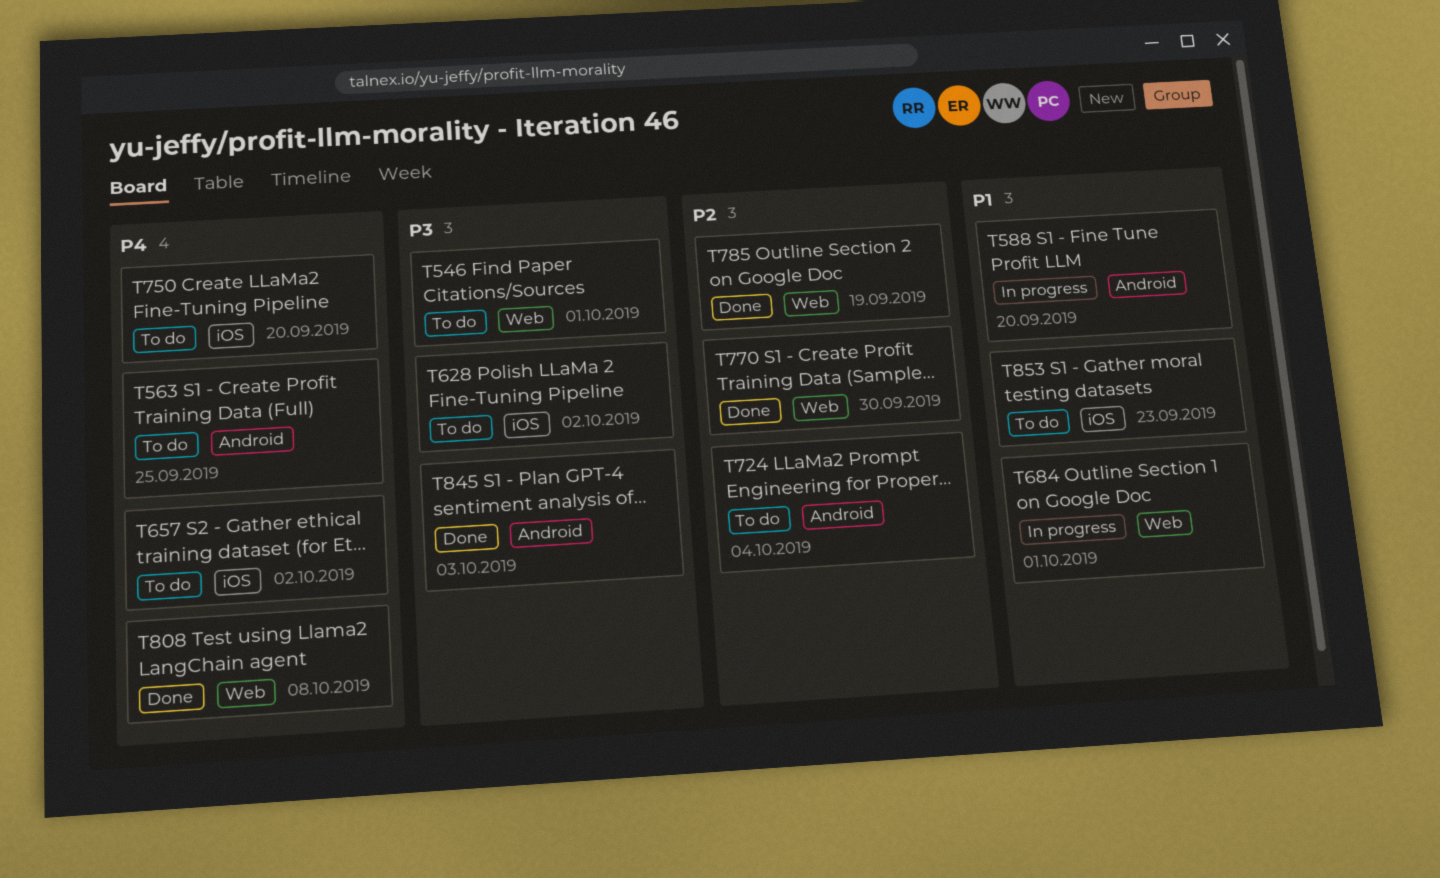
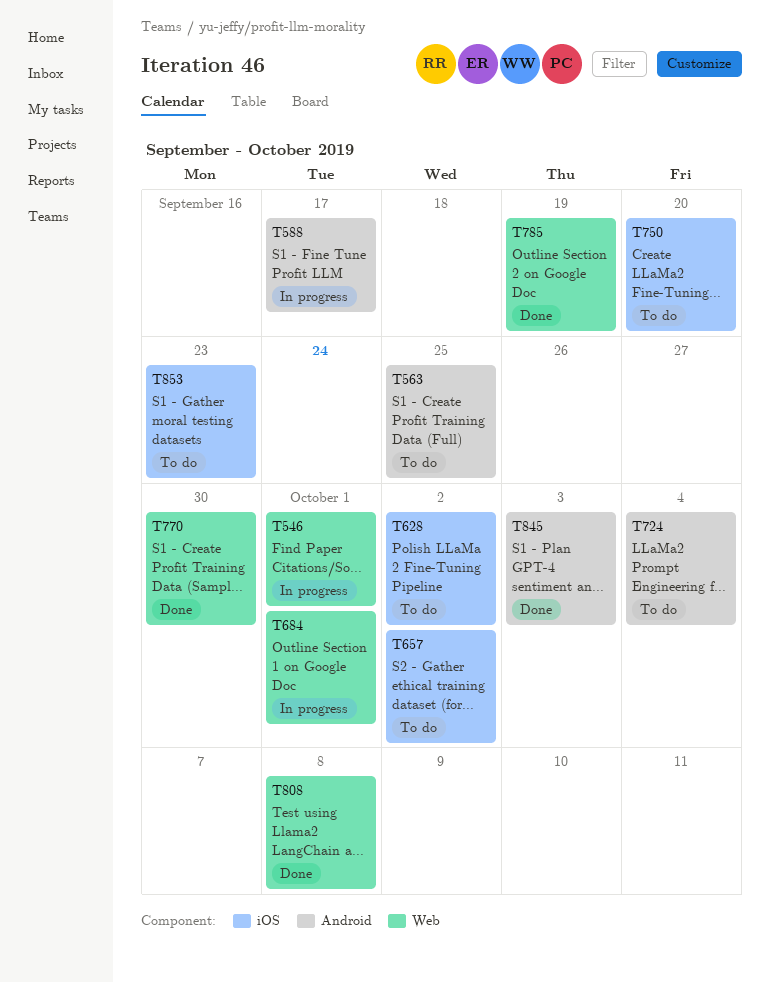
T546, status: To do -> In progress
T588, due: Sep 20 -> Sep 17

